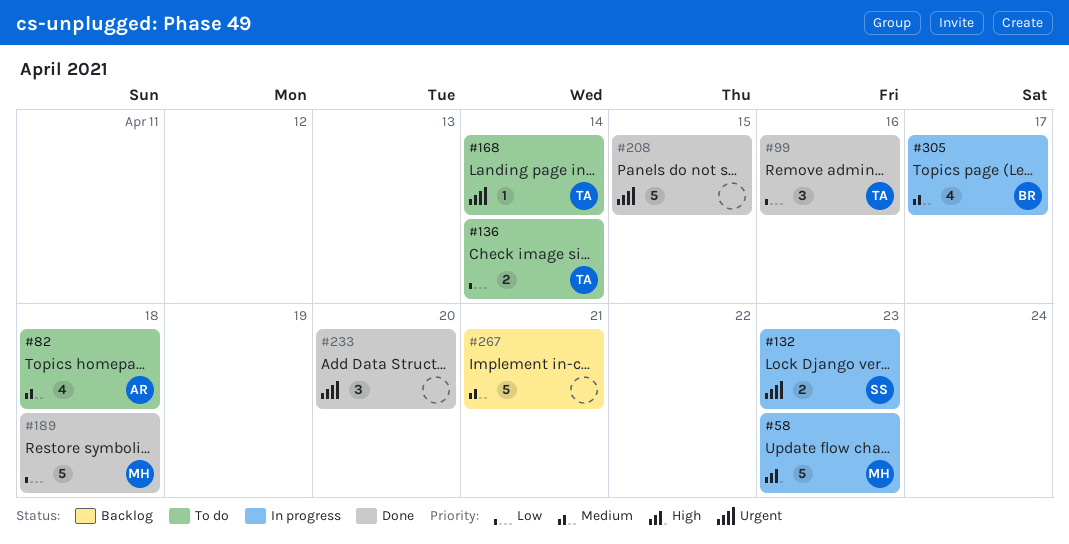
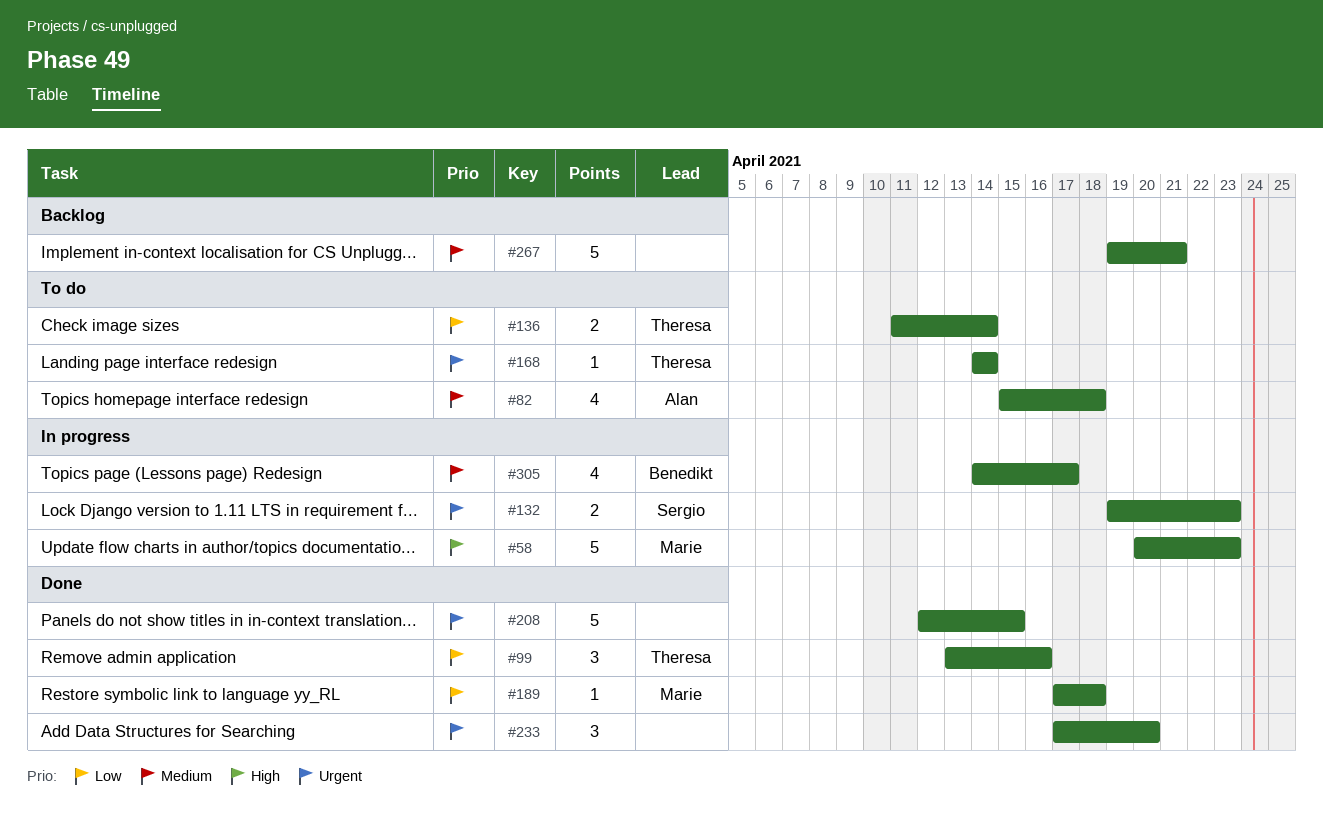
#189, estimate: 5 -> 1

